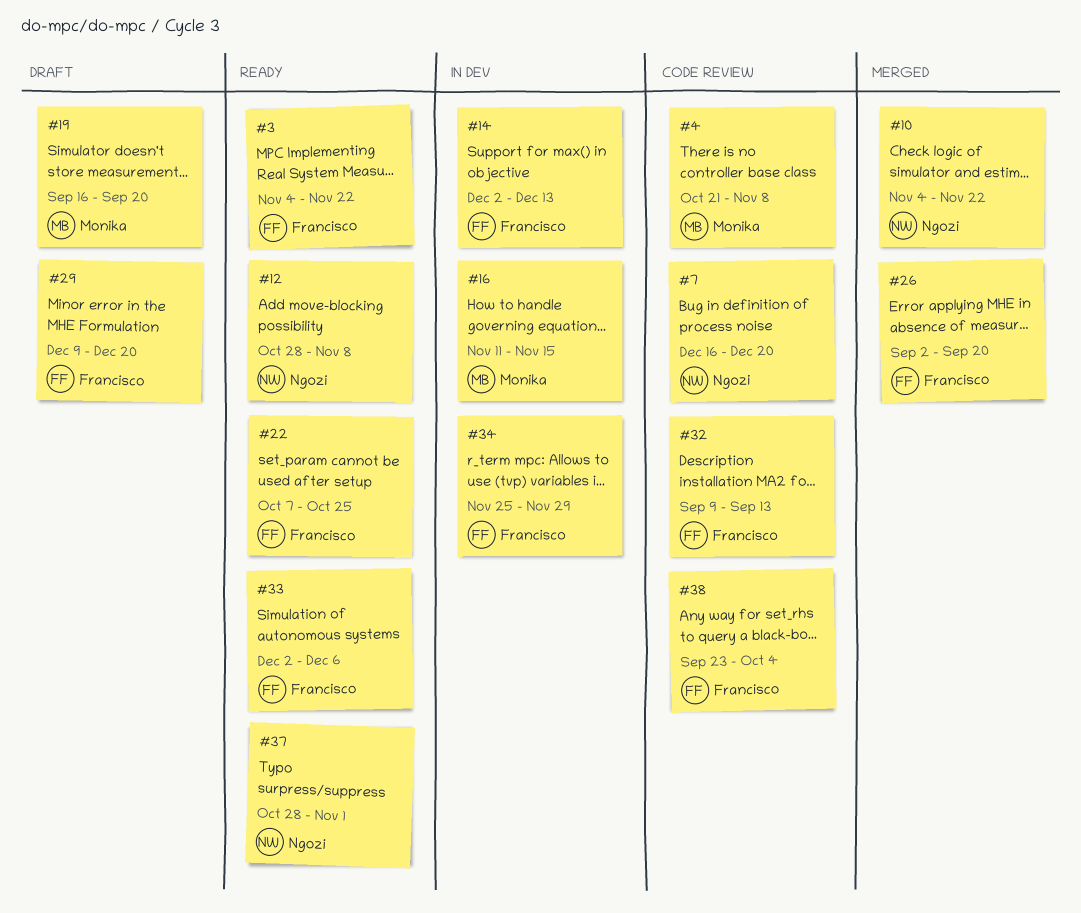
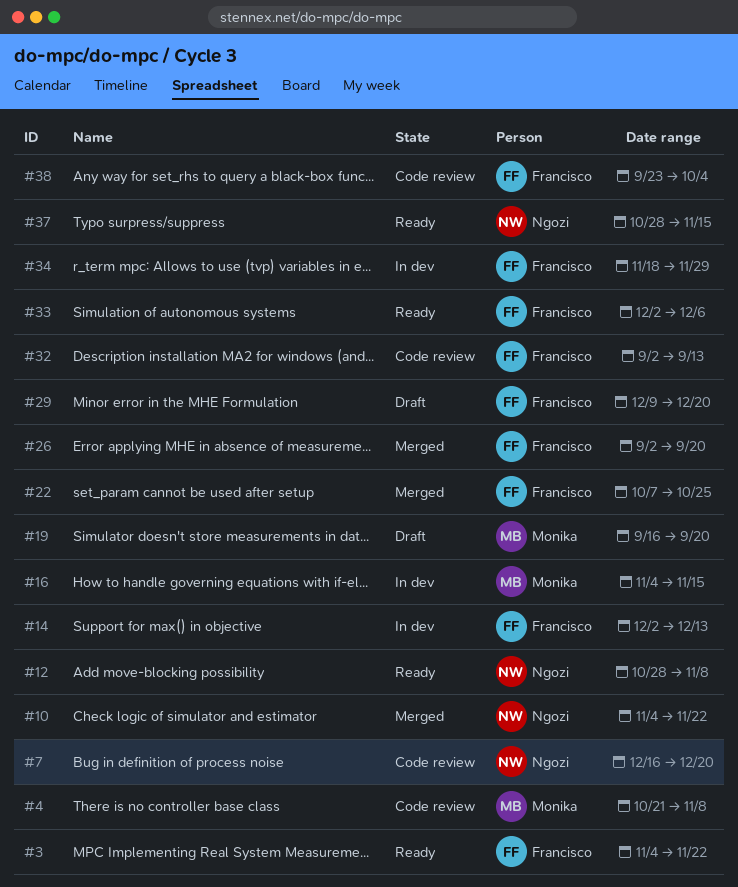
#16, start: Nov 11 -> Nov 4
#22, status: Ready -> Merged
#32, start: Sep 9 -> Sep 2
#34, start: Nov 25 -> Nov 18
#37, due: Nov 1 -> Nov 15

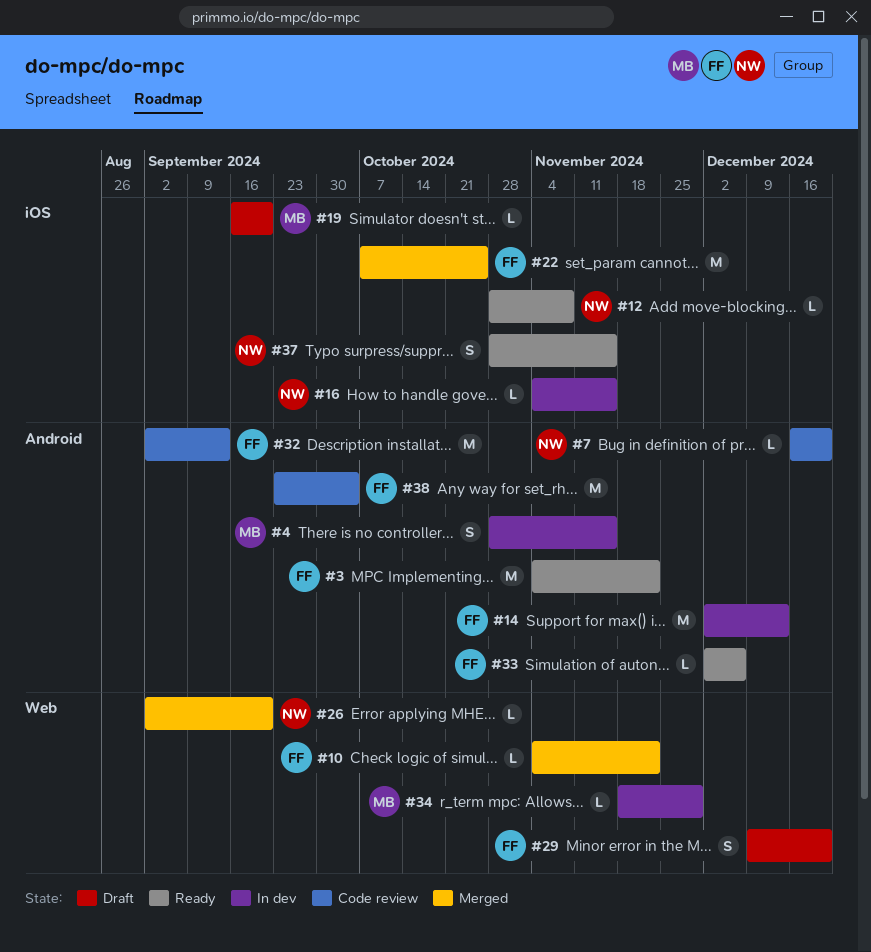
#4, status: Code review -> In dev
#4, start: Oct 21 -> Oct 28
#4, due: Nov 8 -> Nov 15
#10, owner: Ngozi -> Francisco
#16, owner: Monika -> Ngozi
#26, owner: Francisco -> Ngozi
#34, owner: Francisco -> Monika

